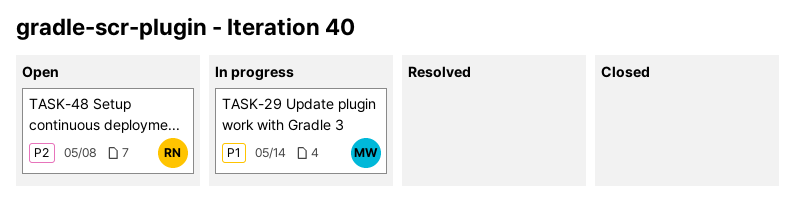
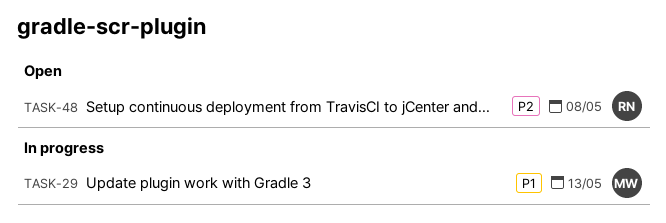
TASK-29, due: May 14 -> May 13

